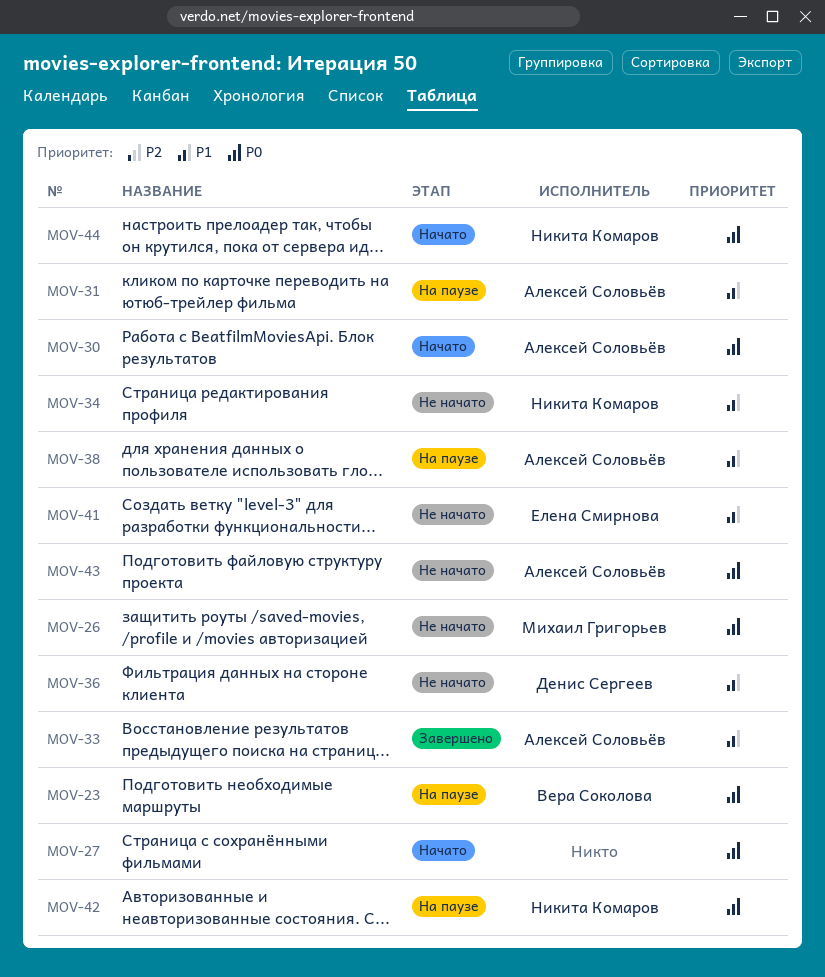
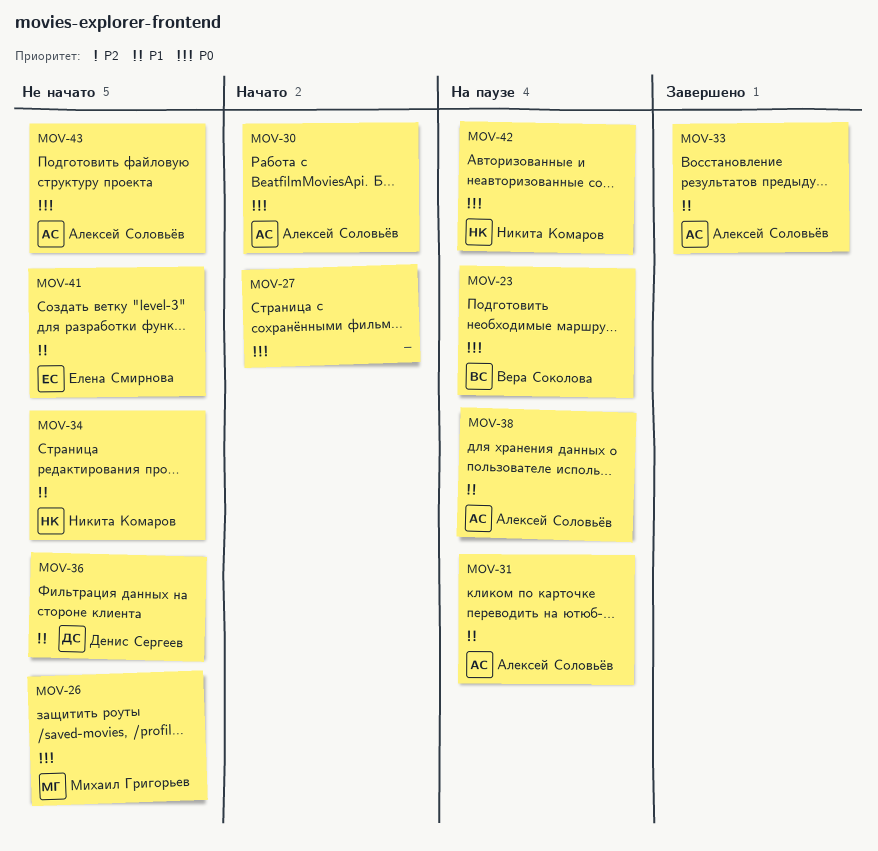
MOV-44: present -> none

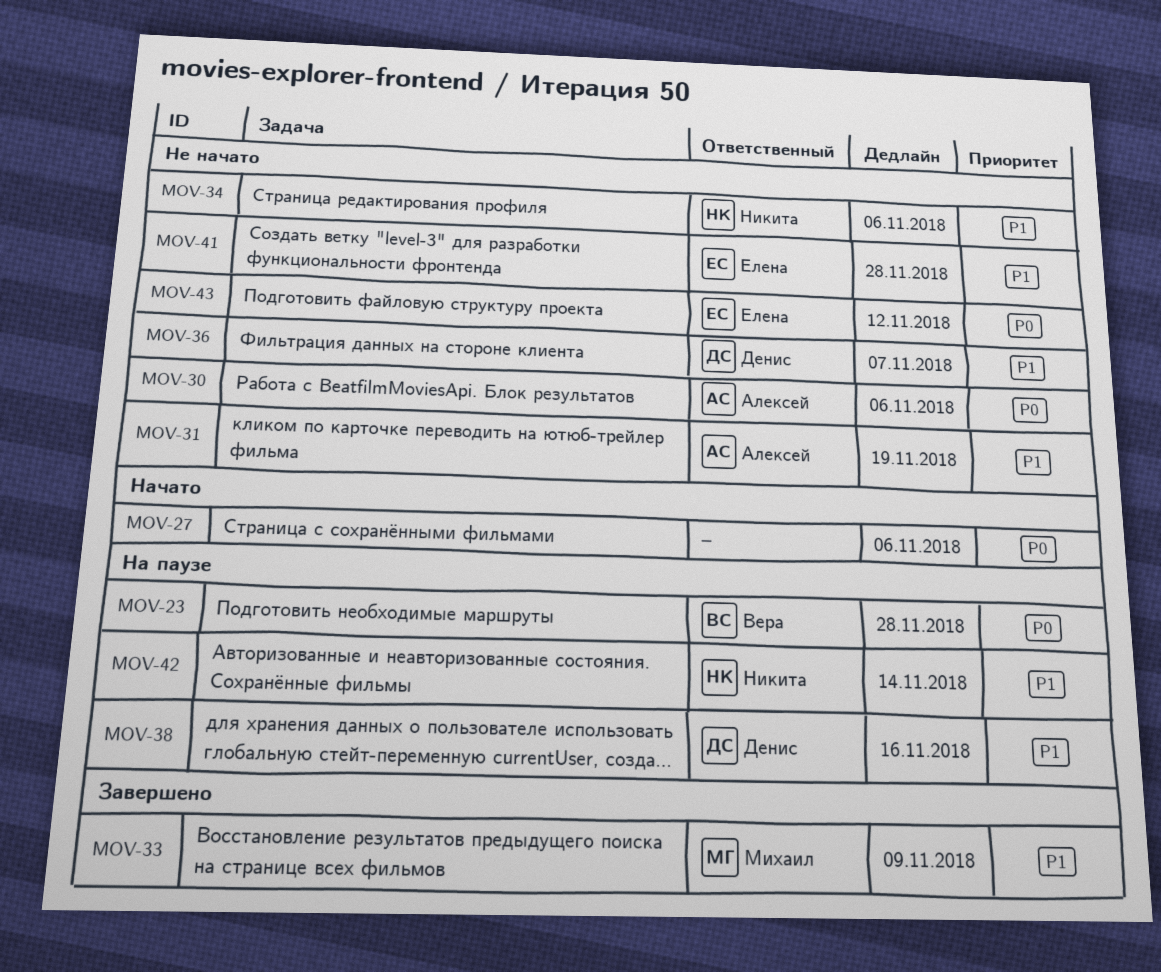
MOV-26: present -> none
MOV-30, status: Начато -> Не начато
MOV-31, status: На паузе -> Не начато
MOV-33, owner: Алексей Соловьёв -> Михаил Григорьев
MOV-38, owner: Алексей Соловьёв -> Денис Сергеев
MOV-42, priority: P0 -> P1
MOV-43, owner: Алексей Соловьёв -> Елена Смирнова

